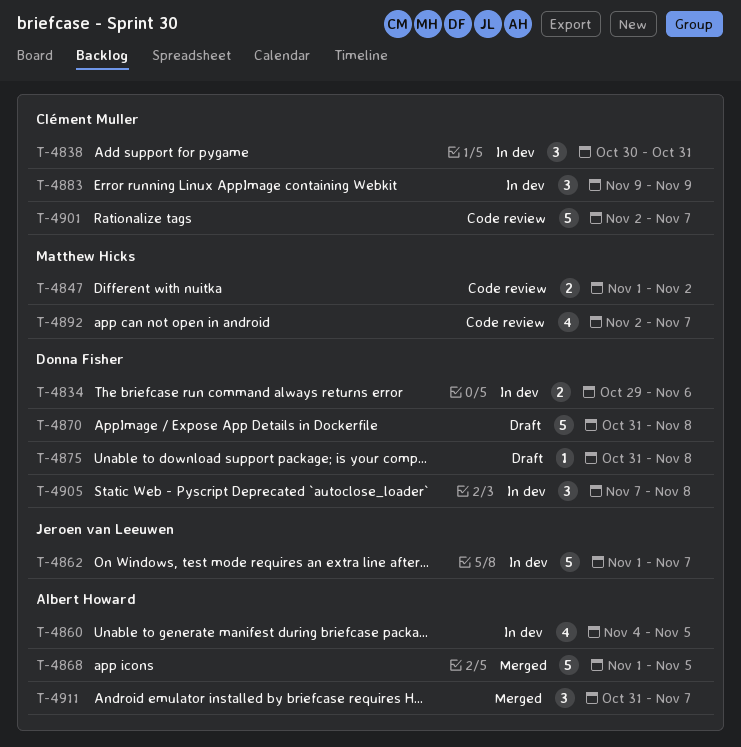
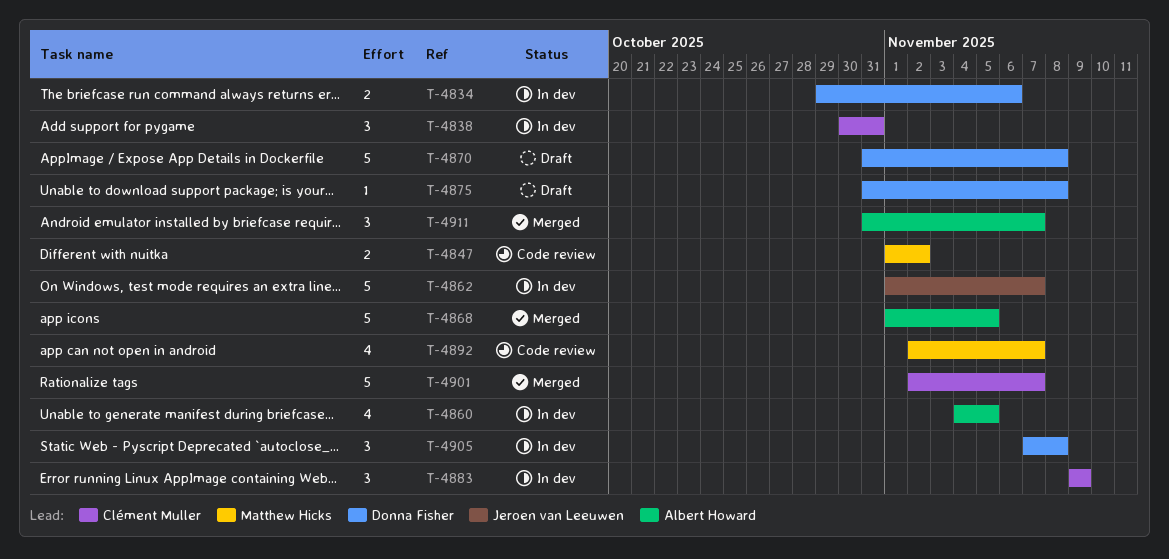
T-4901, status: Code review -> Merged

